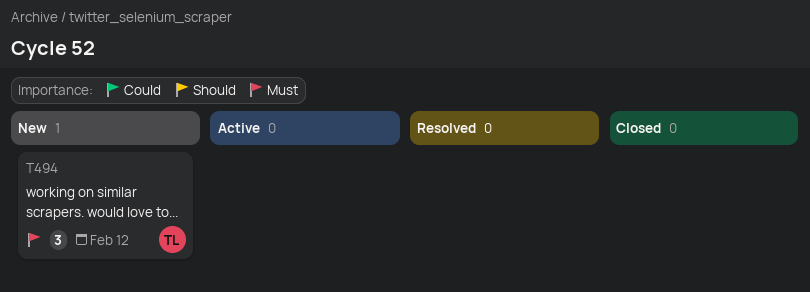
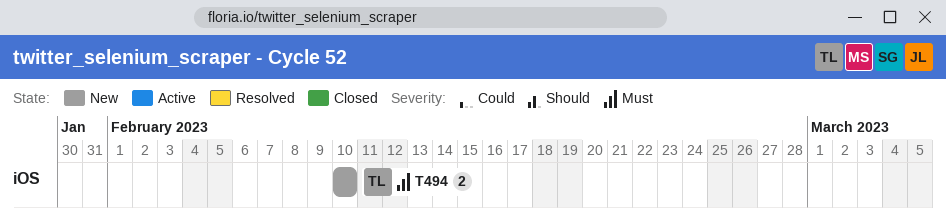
T494, estimate: 3 -> 2
T494, due: Feb 12 -> Feb 10

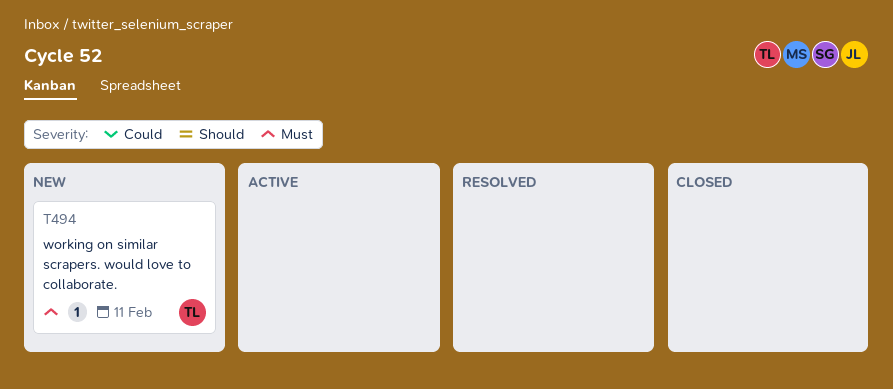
T494, estimate: 2 -> 1
T494, due: Feb 10 -> Feb 11

